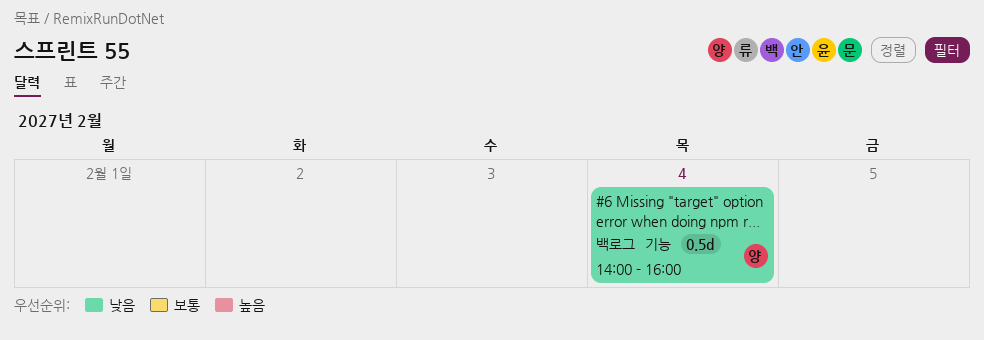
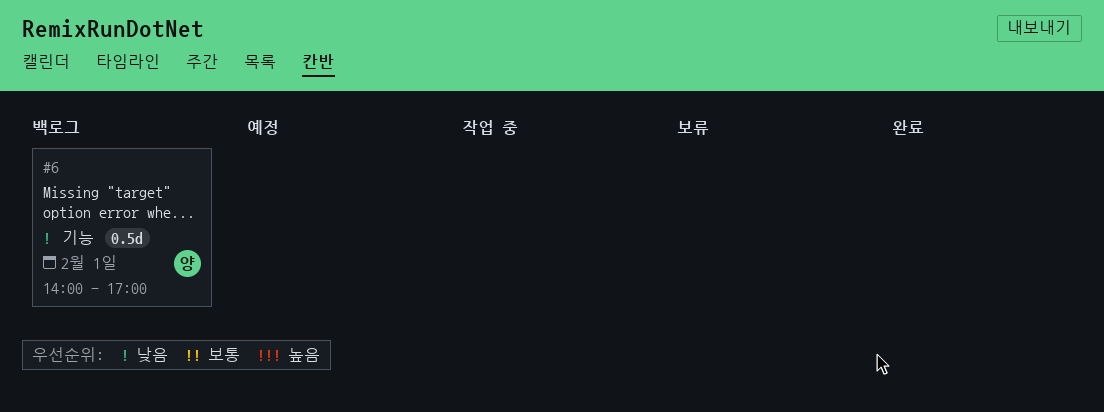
#6, day: Feb 4 -> Feb 1
#6, ends: 16:00 -> 17:00

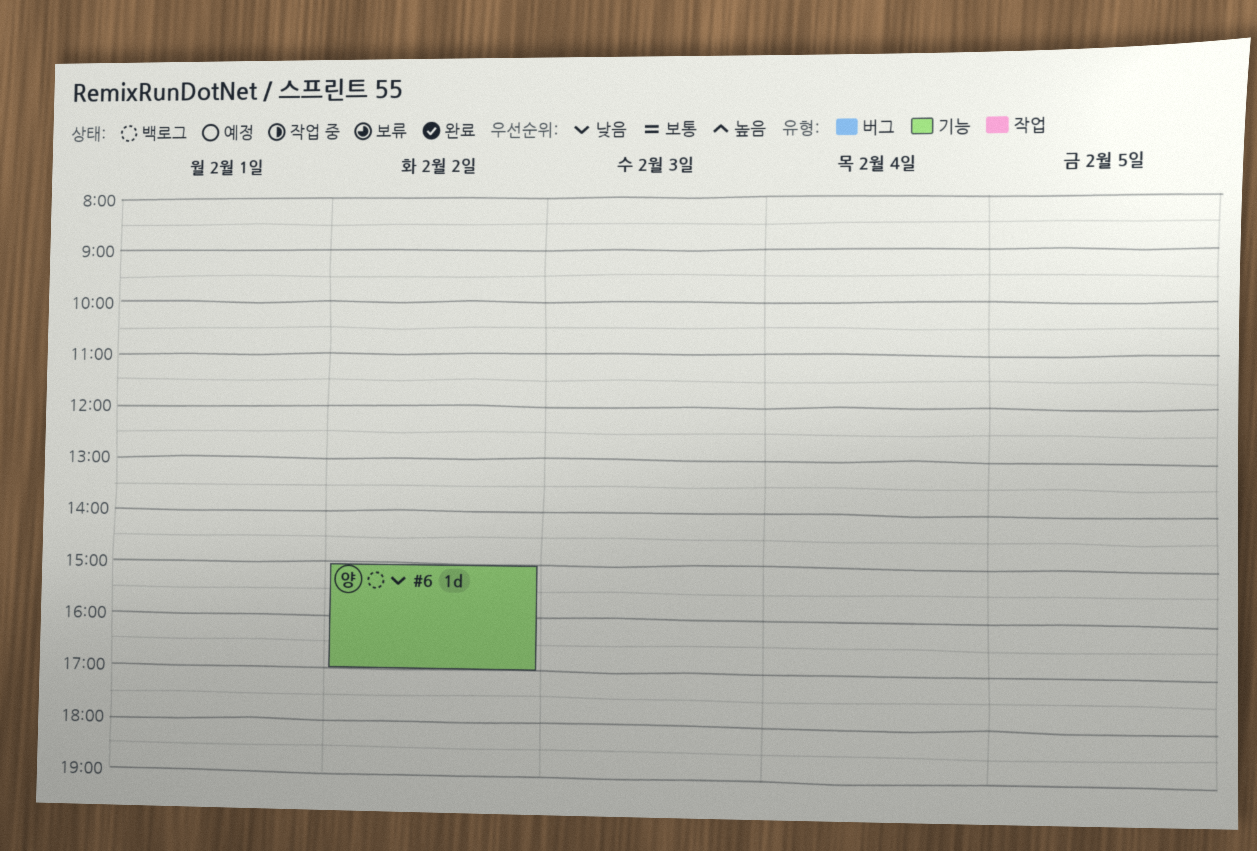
#6, estimate: 0.5d -> 1d
#6, day: Feb 1 -> Feb 2
#6, begins: 14:00 -> 15:00

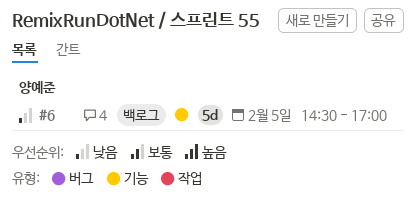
#6, estimate: 1d -> 5d
#6, day: Feb 2 -> Feb 5
#6, begins: 15:00 -> 14:30

